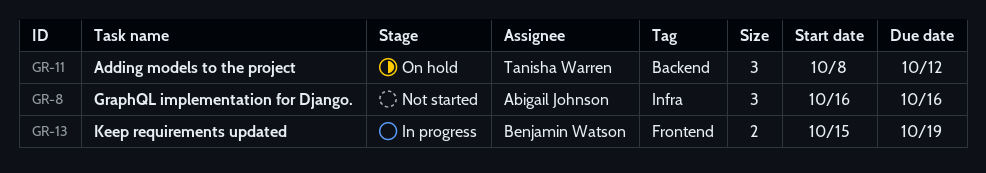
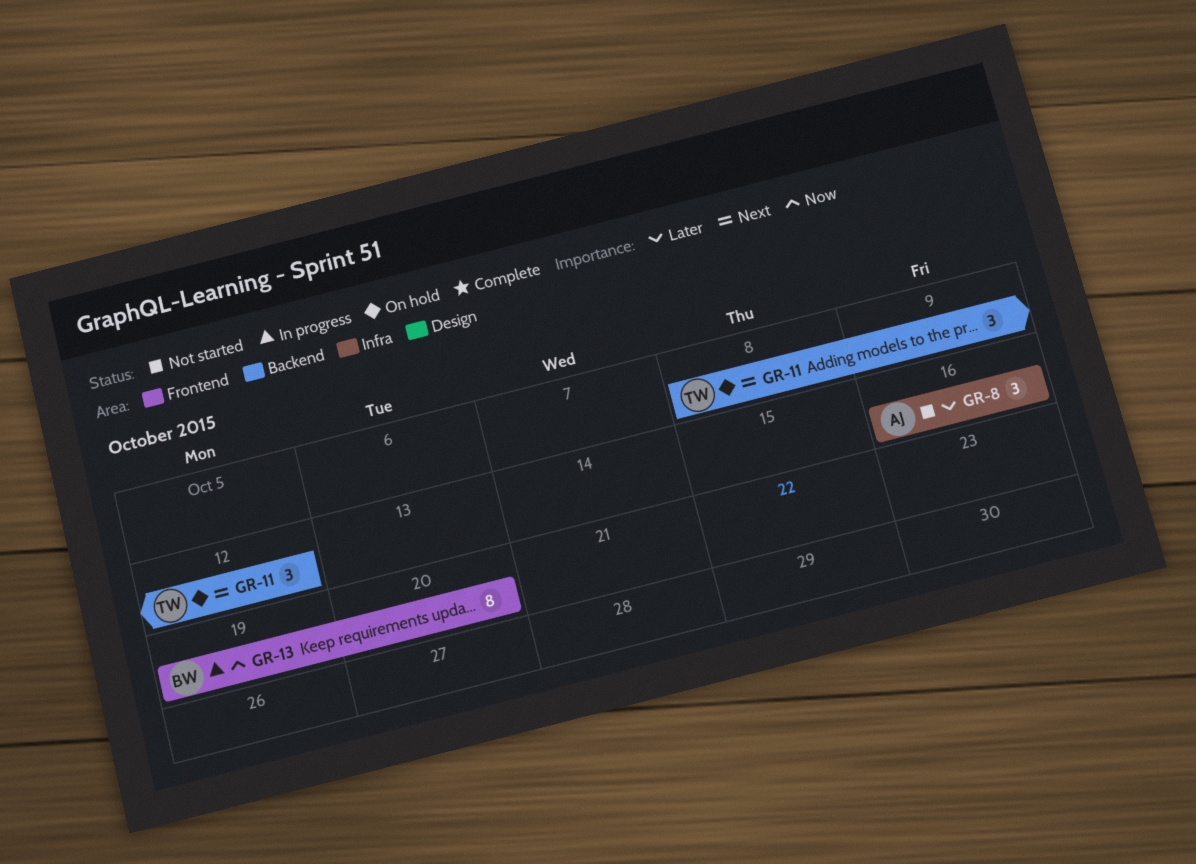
GR-13, estimate: 2 -> 8
GR-13, start: Oct 15 -> Oct 19
GR-13, due: Oct 19 -> Oct 20

